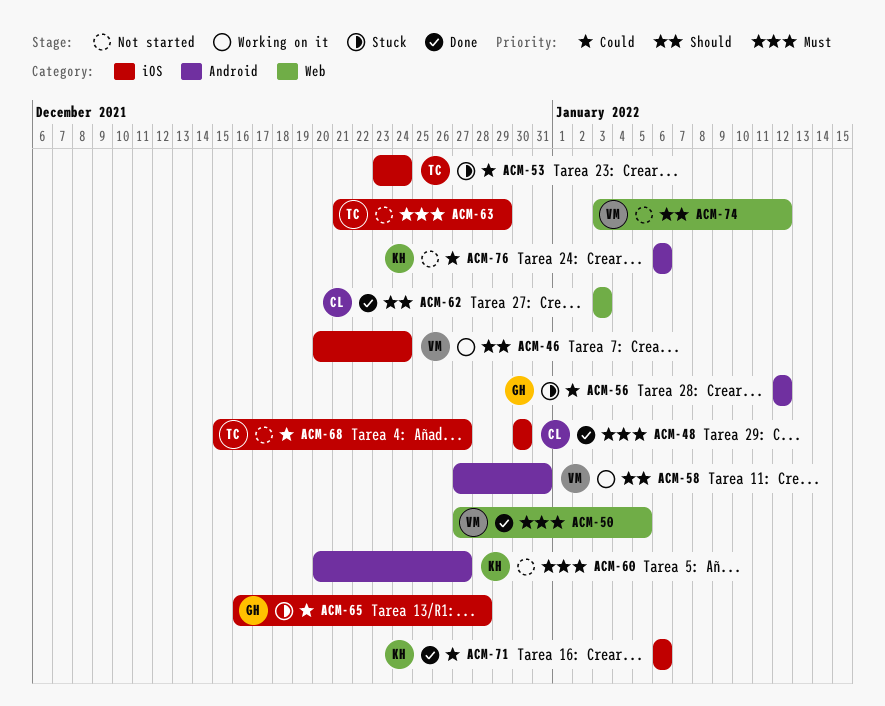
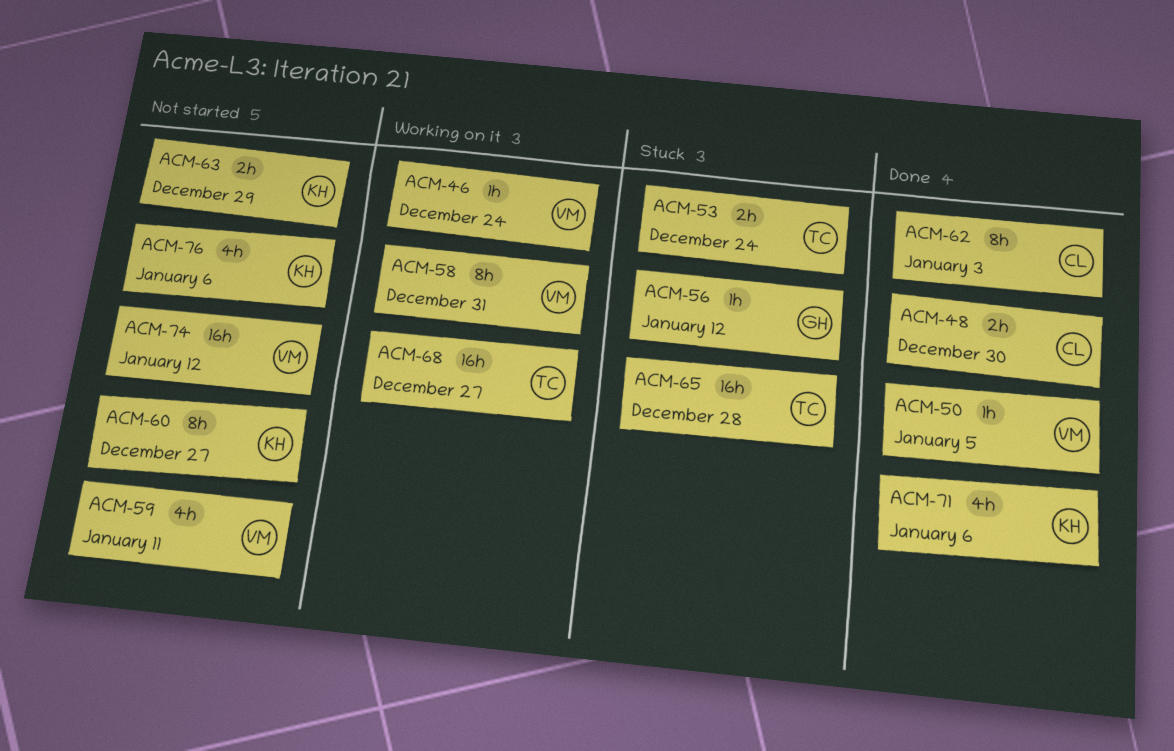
ACM-59: none -> present
ACM-63, owner: TC -> KH
ACM-65, owner: GH -> TC
ACM-68, status: Not started -> Working on it

